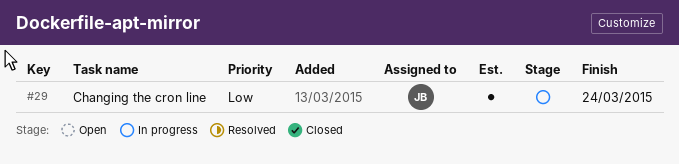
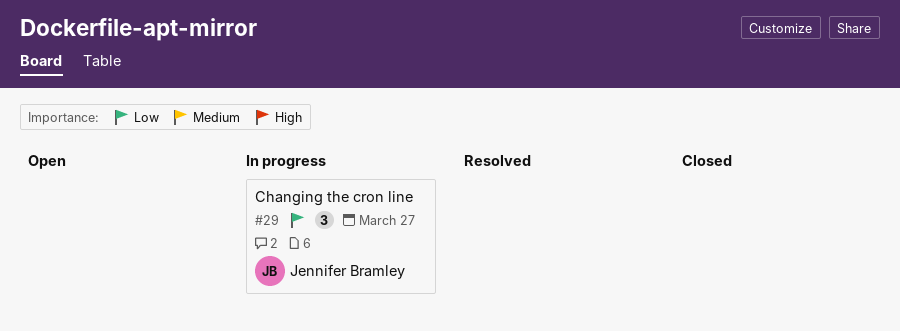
#29, estimate: 1 -> 3
#29, due: Mar 24 -> Mar 27

